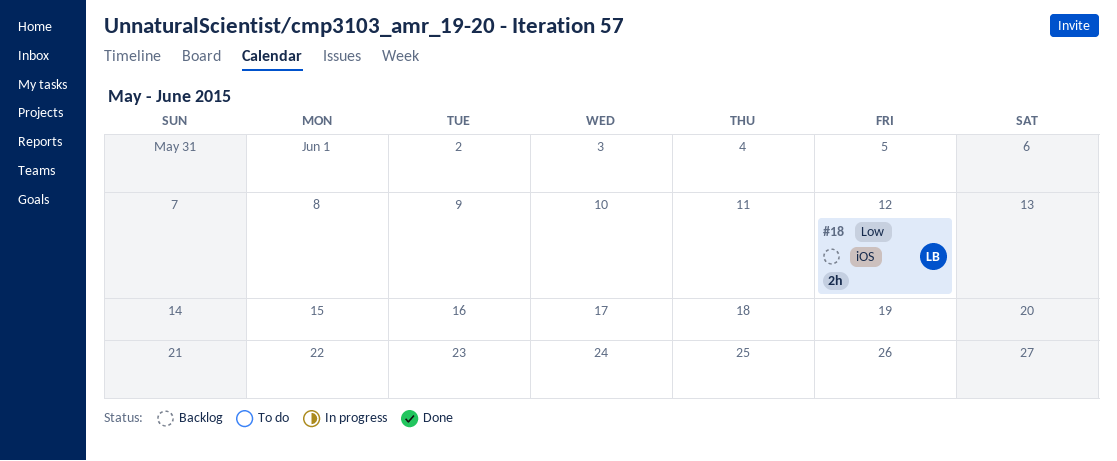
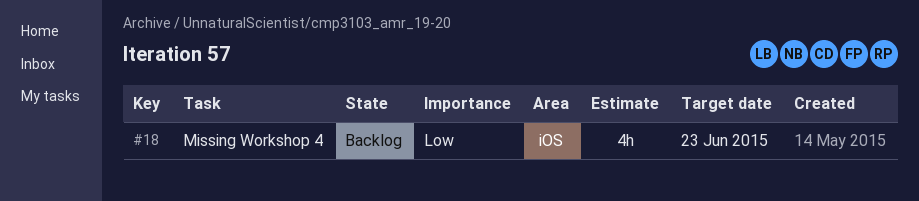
#18, estimate: 2h -> 4h
#18, due: Jun 12 -> Jun 23

